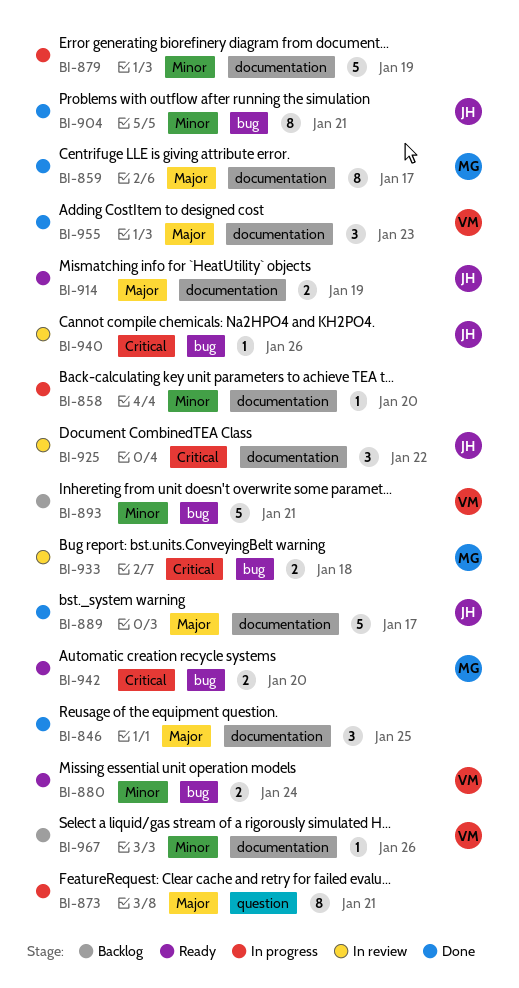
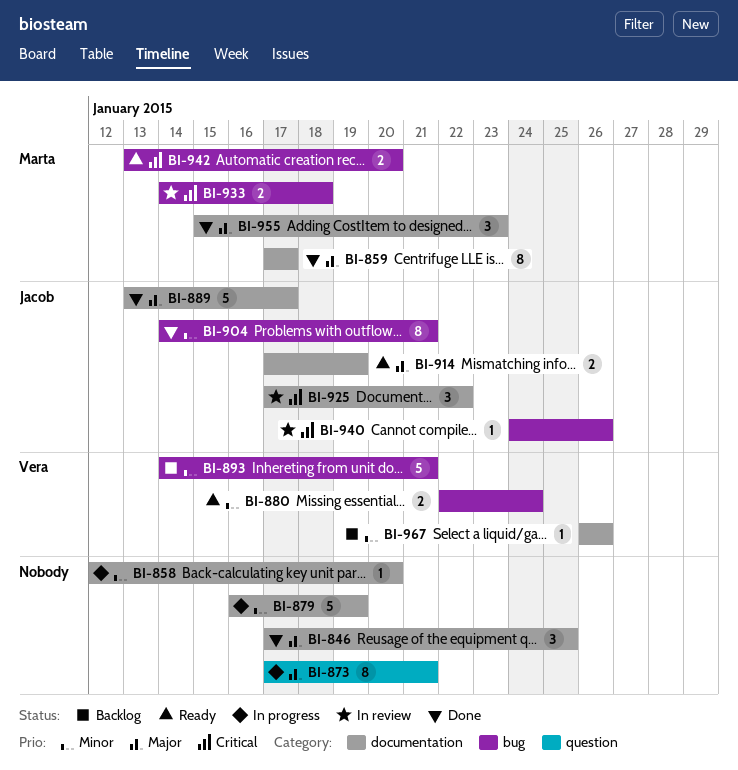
BI-955, owner: Vera -> Marta

